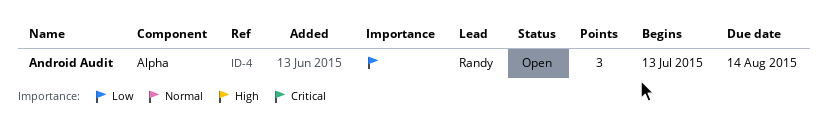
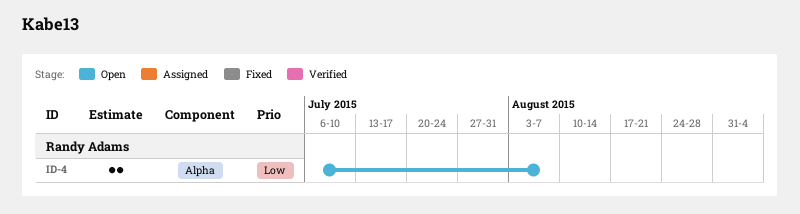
ID-4, estimate: 3 -> 2
ID-4, start: Jul 13 -> Jul 6
ID-4, due: Aug 14 -> Aug 7

